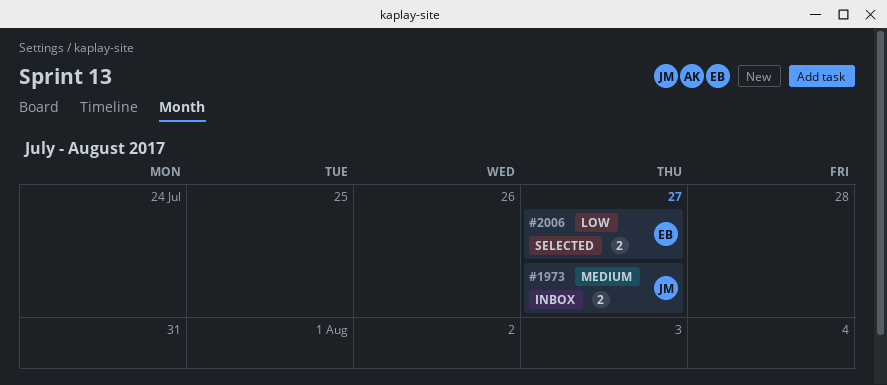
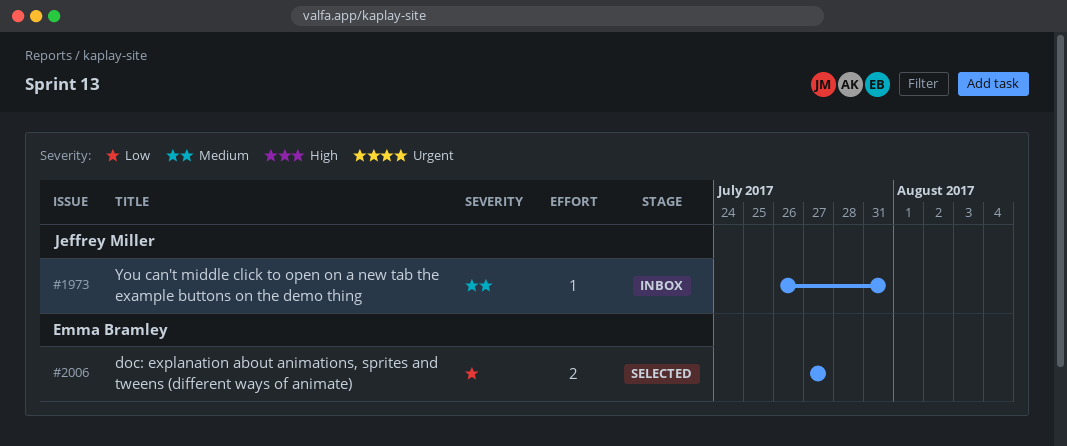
#1973, estimate: 2 -> 1
#1973, due: Jul 27 -> Jul 31

